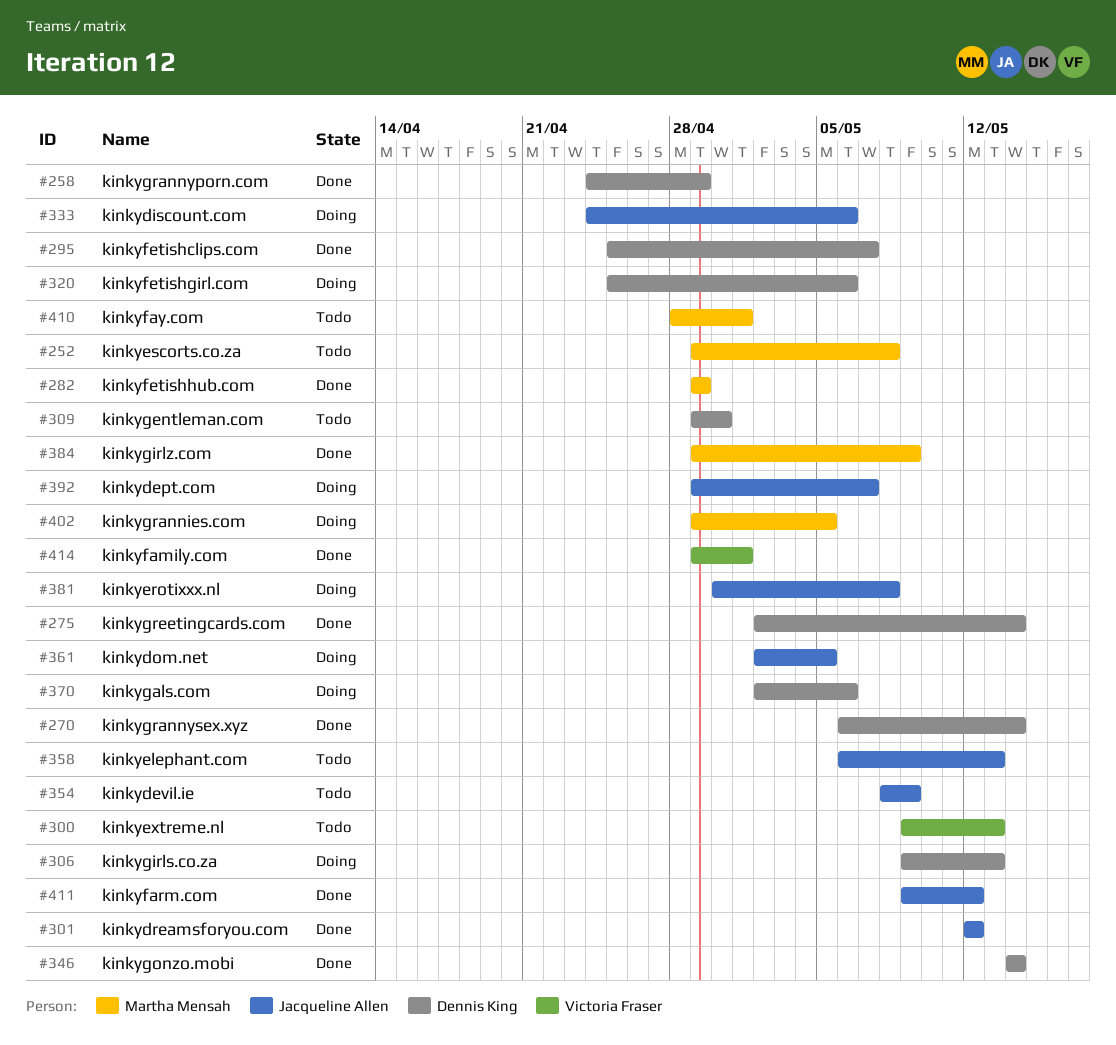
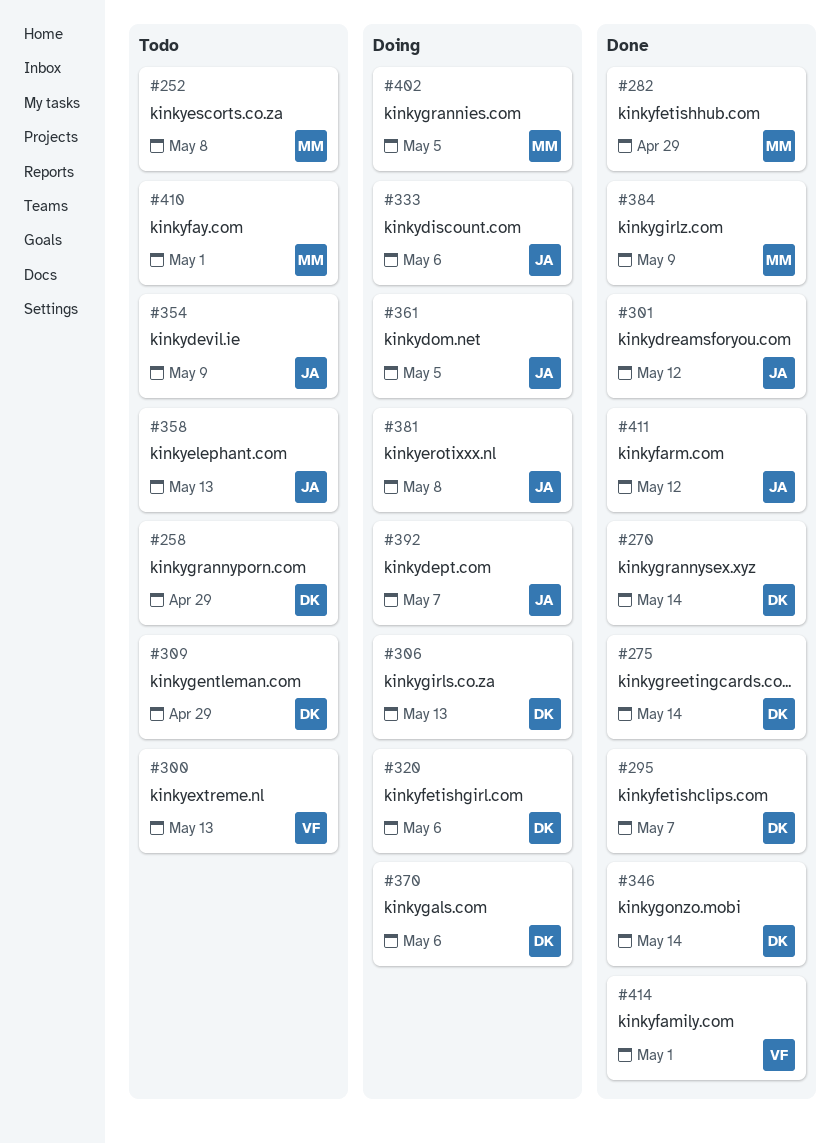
#258, status: Done -> Todo
#309, due: Apr 30 -> Apr 29

